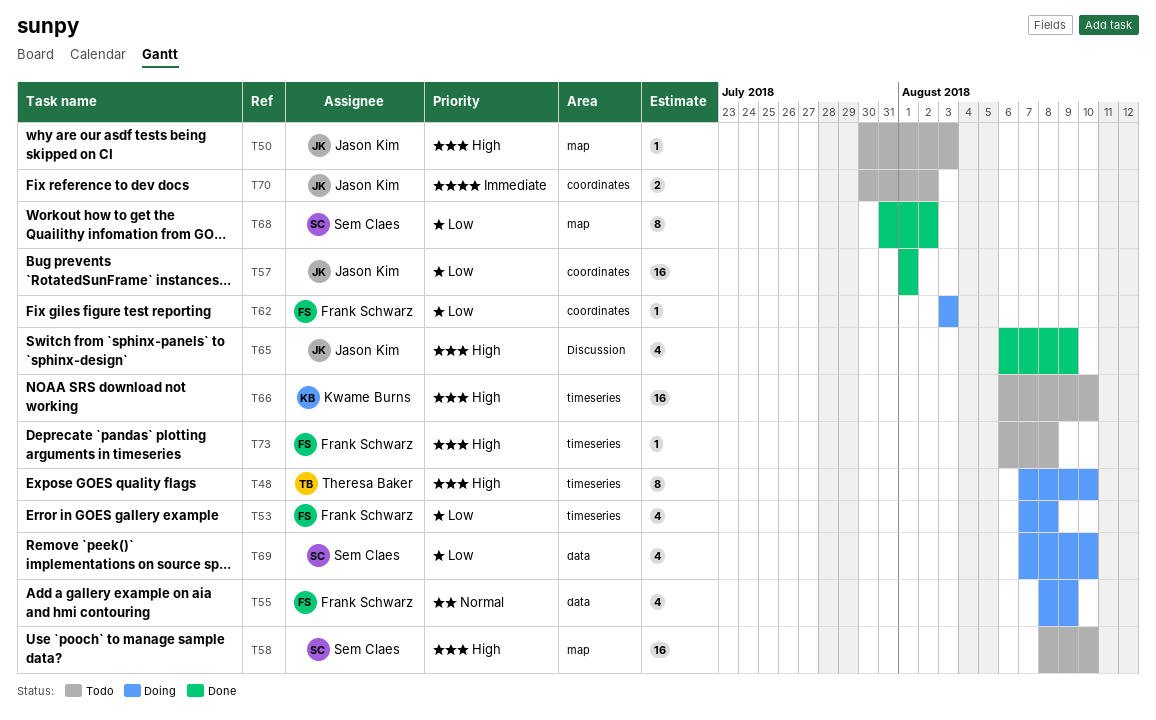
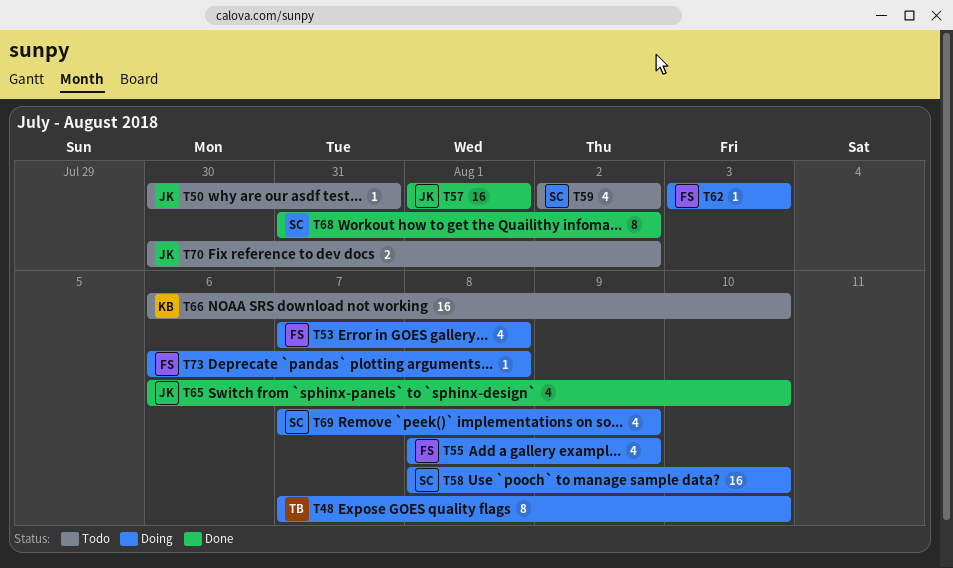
T50, due: Aug 3 -> Jul 31
T58, status: Todo -> Doing
T59: none -> present
T65, due: Aug 9 -> Aug 10
T69, due: Aug 10 -> Aug 9
T73, status: Todo -> Doing

